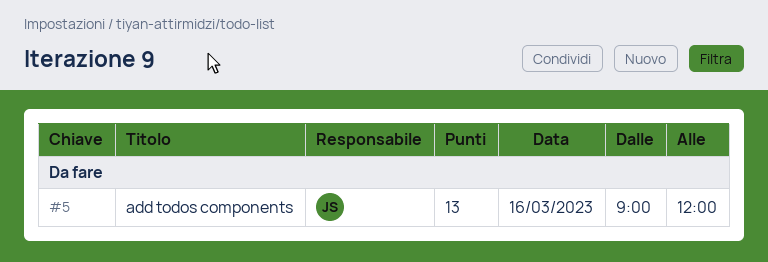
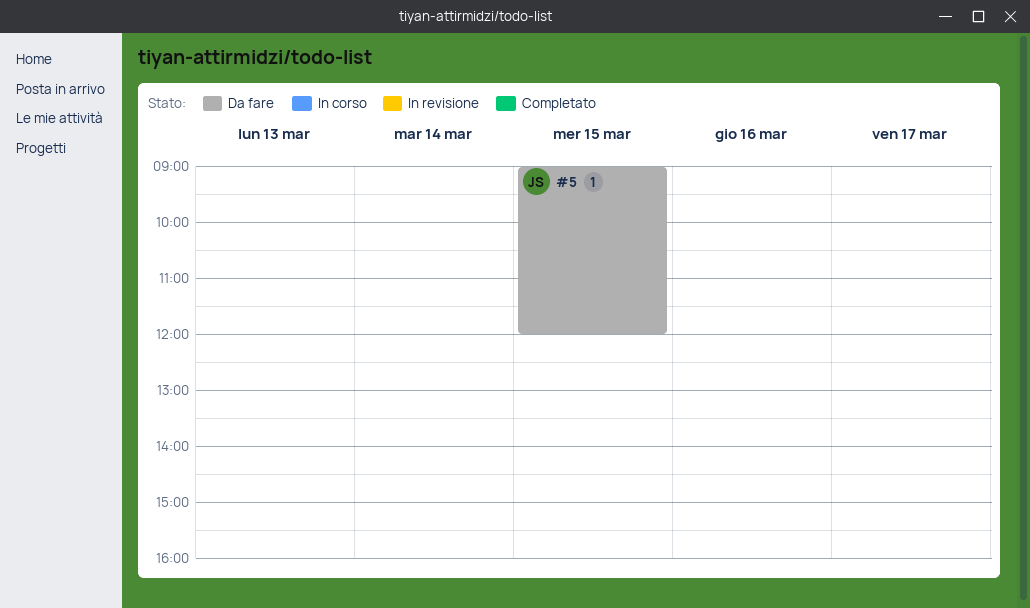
#5, estimate: 13 -> 1
#5, day: Mar 16 -> Mar 15

